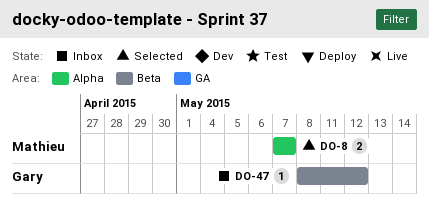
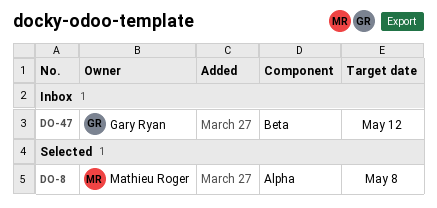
DO-8, due: May 7 -> May 8

